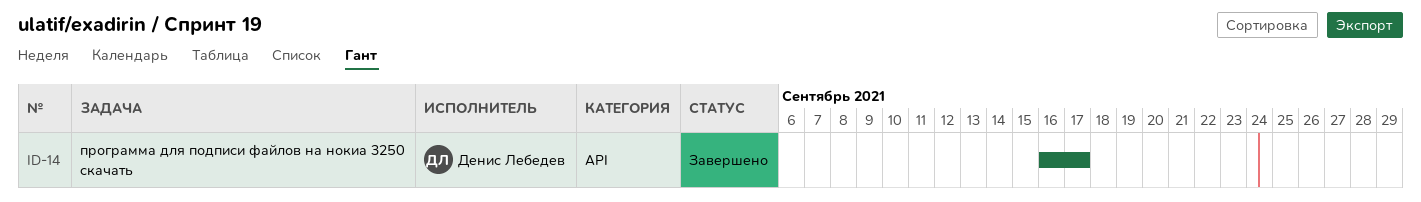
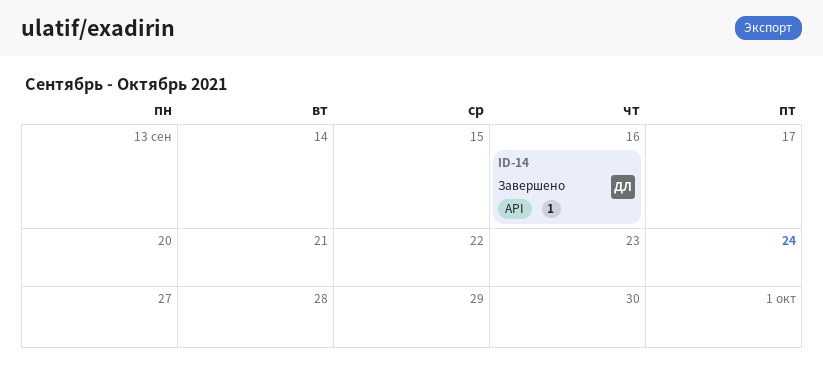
ID-14, due: Sep 17 -> Sep 16

